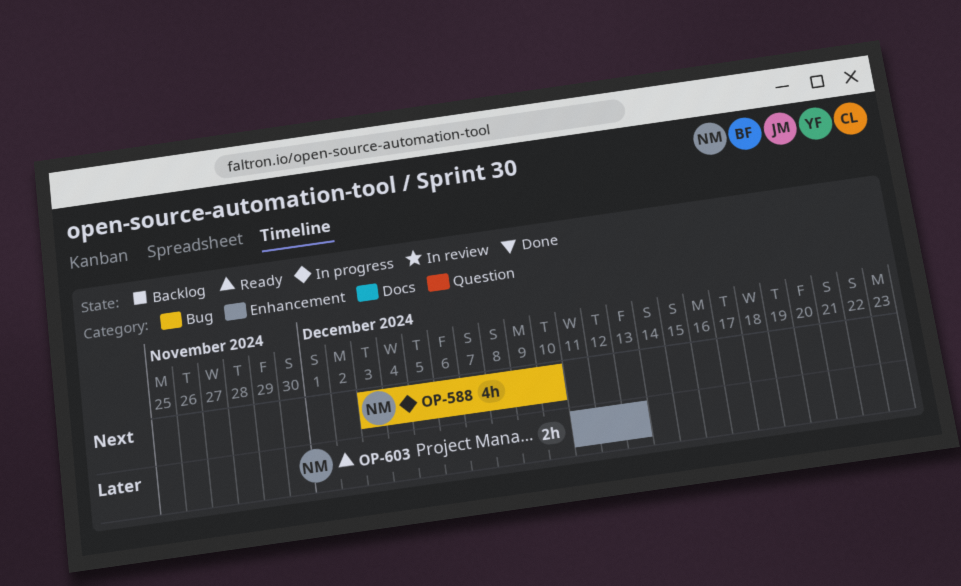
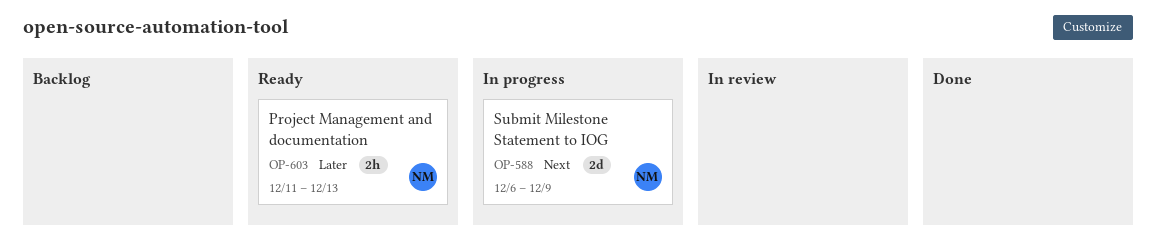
OP-588, estimate: 4h -> 2d
OP-588, start: Dec 3 -> Dec 6
OP-588, due: Dec 10 -> Dec 9

